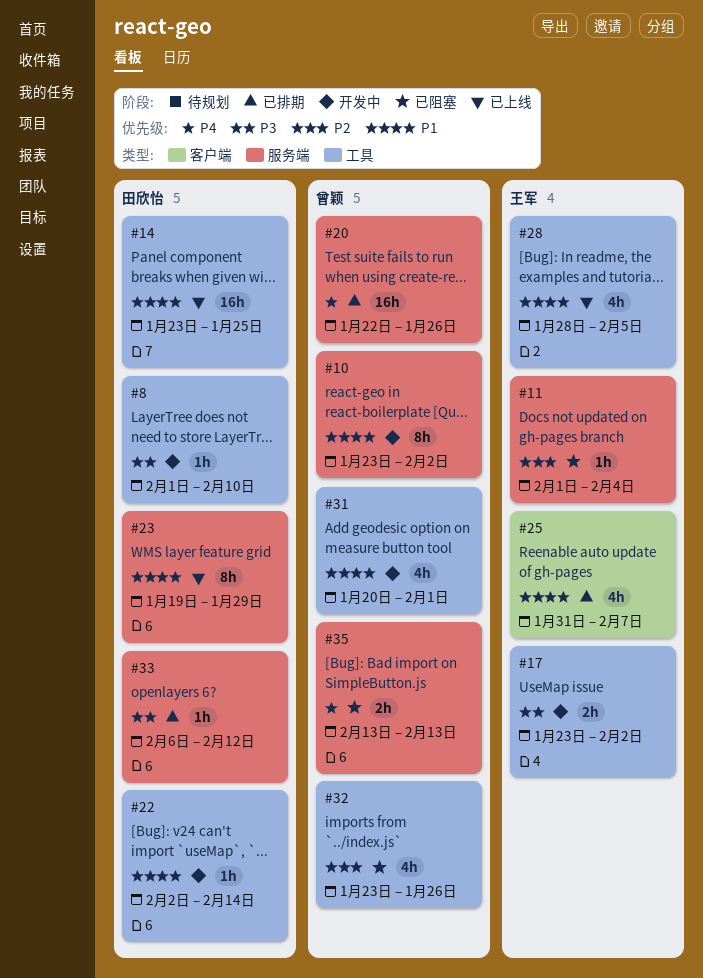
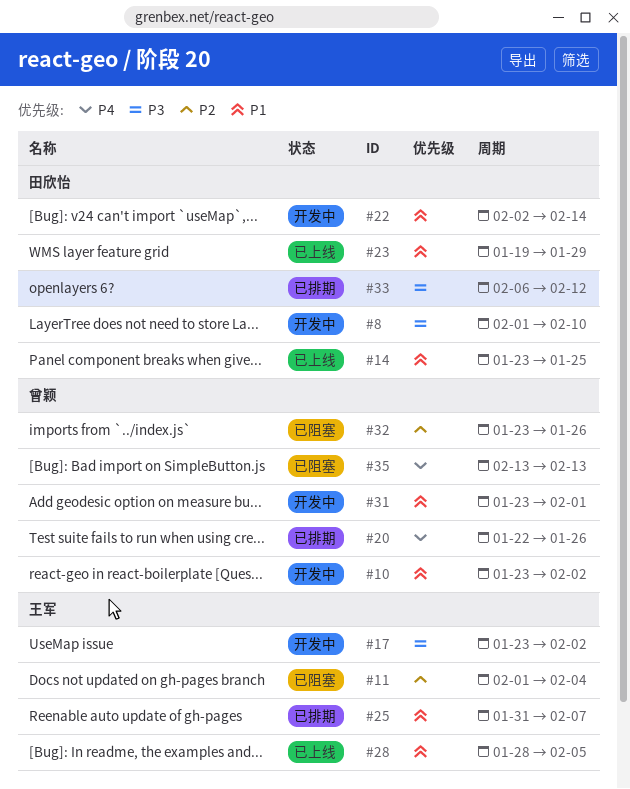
#31, start: Jan 20 -> Jan 23

